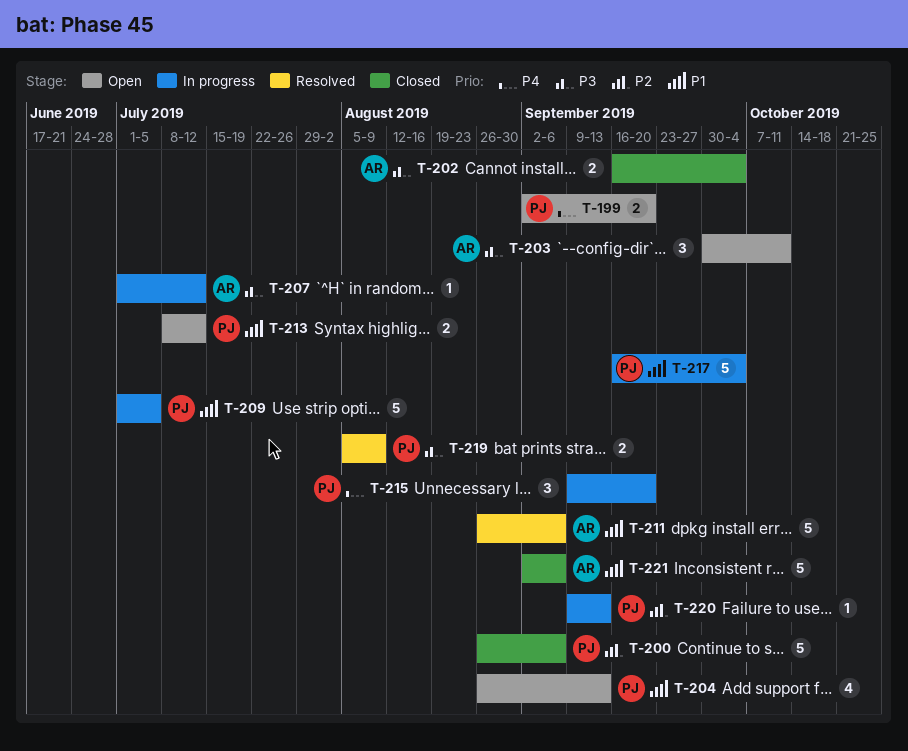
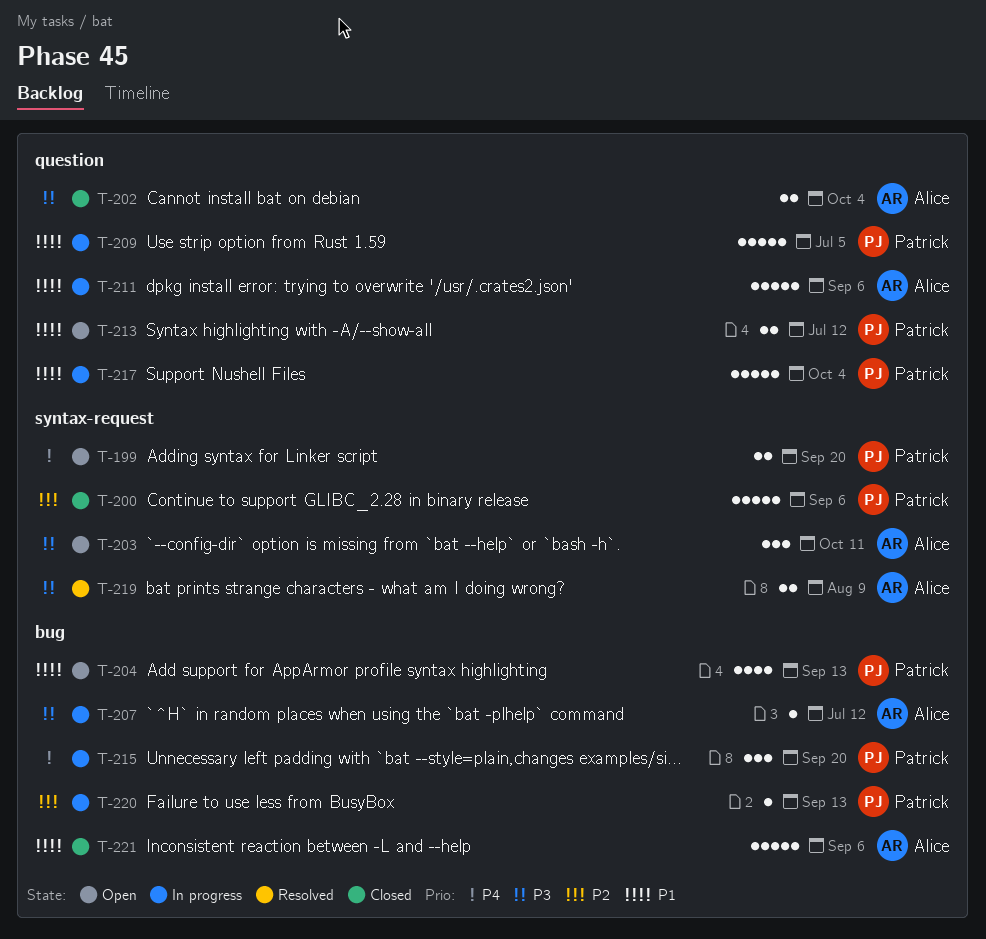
T-211, status: Resolved -> In progress
T-219, owner: Patrick -> Alice

